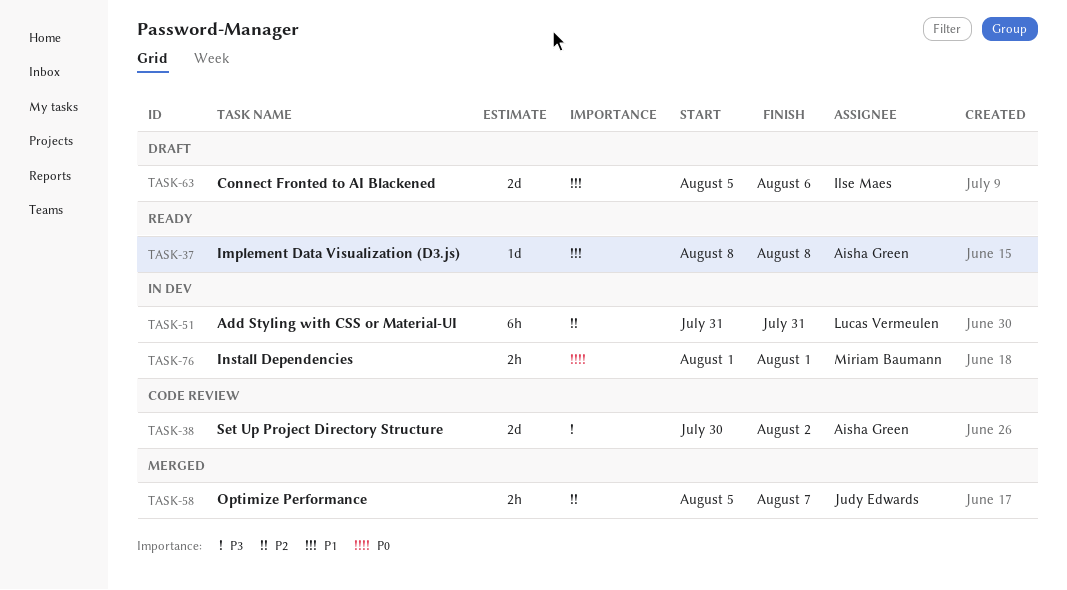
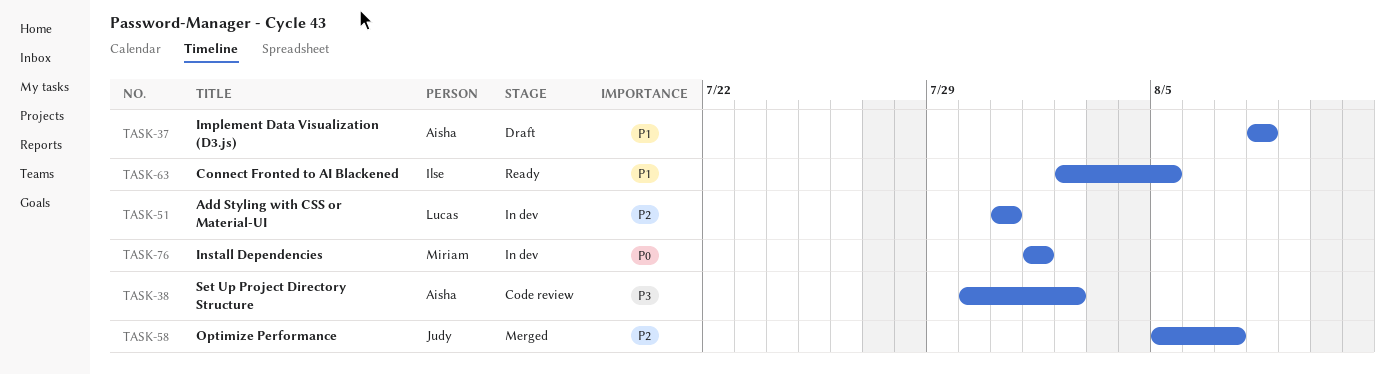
TASK-37, status: Ready -> Draft
TASK-63, status: Draft -> Ready
TASK-63, start: Aug 5 -> Aug 2
TASK-63, due: Aug 6 -> Aug 5

